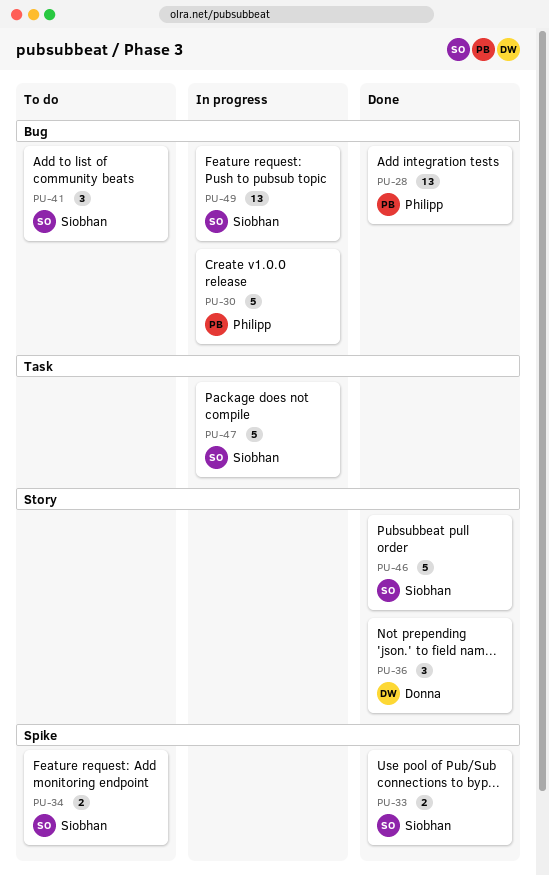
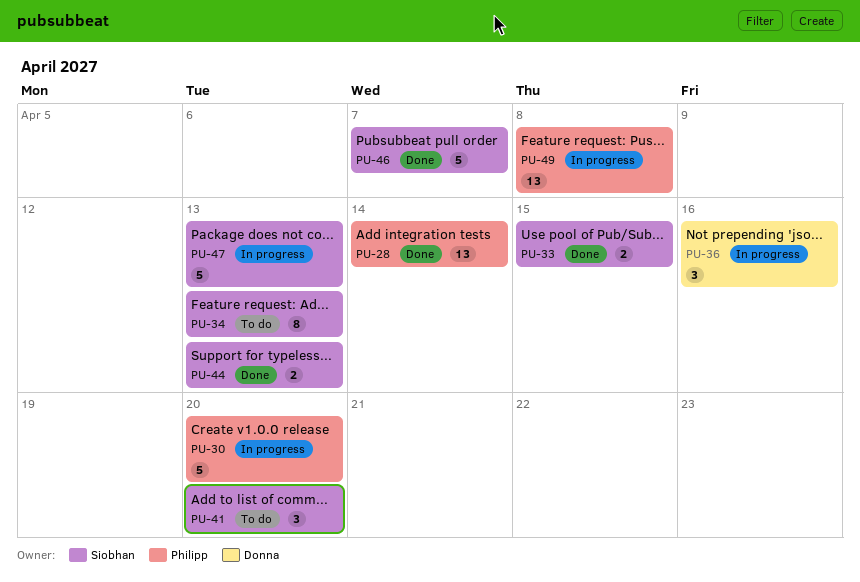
PU-34, estimate: 2 -> 8
PU-36, status: Done -> In progress
PU-44: none -> present
PU-49, owner: Siobhan -> Philipp

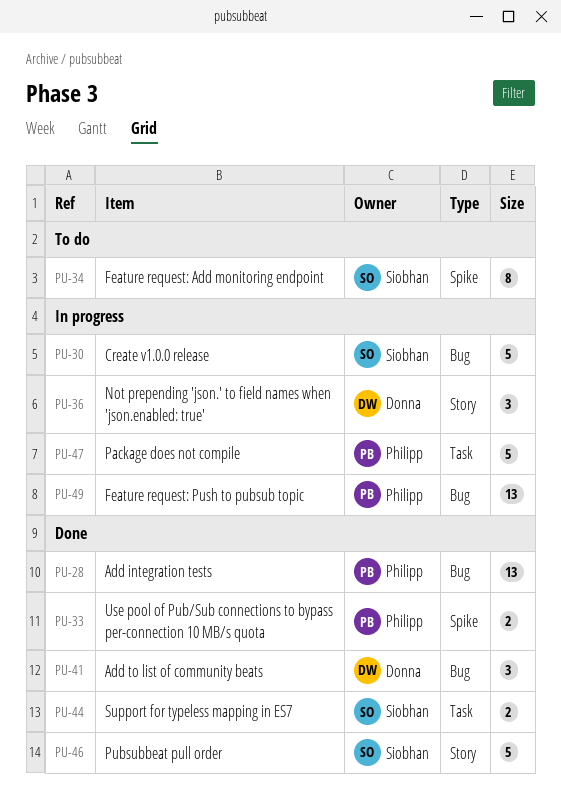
PU-30, owner: Philipp -> Siobhan
PU-33, owner: Siobhan -> Philipp
PU-41, status: To do -> Done
PU-41, owner: Siobhan -> Donna
PU-47, owner: Siobhan -> Philipp

